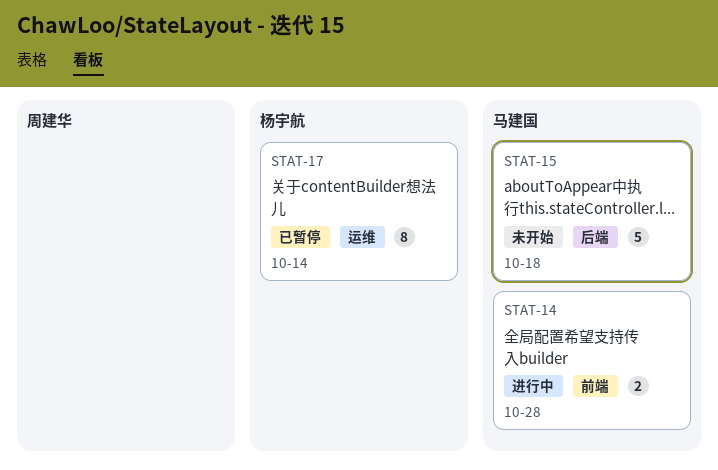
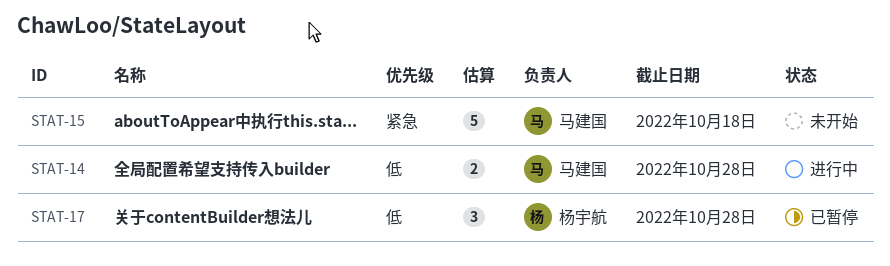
STAT-17, estimate: 8 -> 3
STAT-17, due: Oct 14 -> Oct 28

